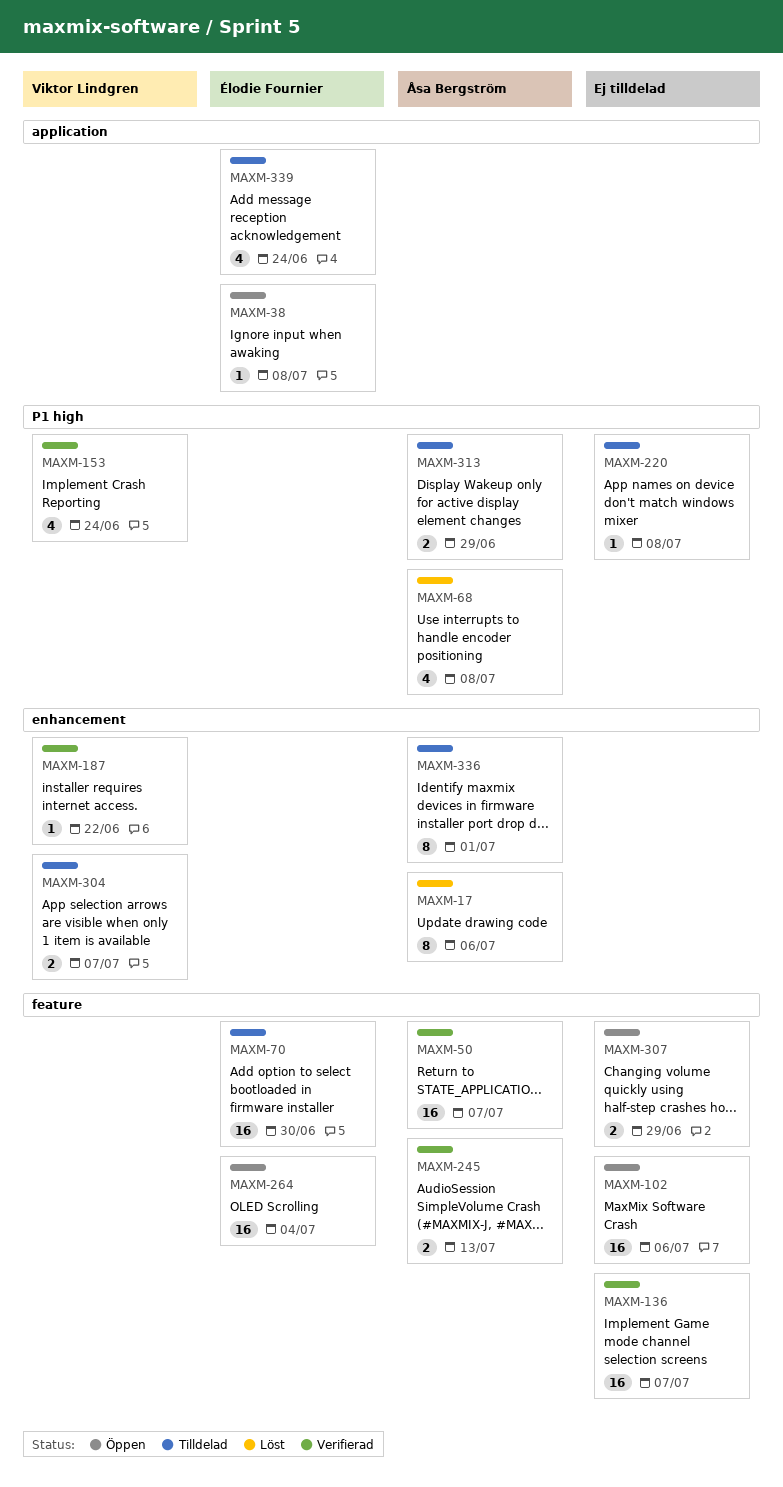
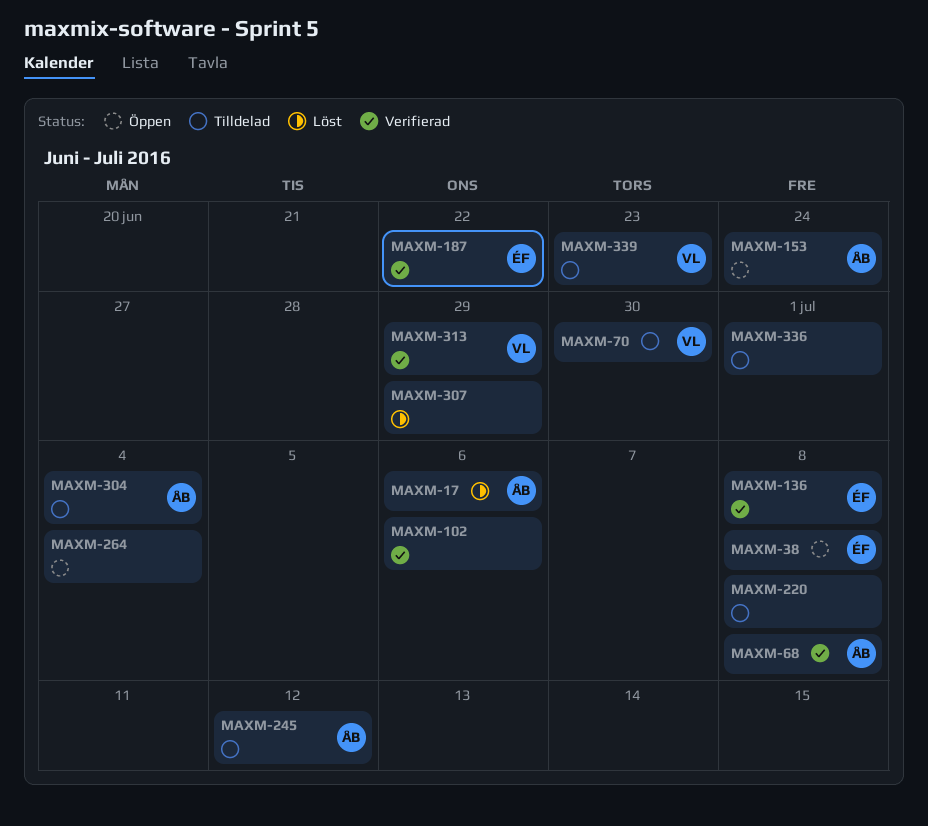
MAXM-50: present -> none
MAXM-68, status: Löst -> Verifierad
MAXM-70, owner: Élodie Fournier -> Viktor Lindgren
MAXM-102, status: Öppen -> Verifierad
MAXM-136, owner: none -> Élodie Fournier
MAXM-136, due: Jul 7 -> Jul 8
MAXM-153, status: Verifierad -> Öppen
MAXM-153, owner: Viktor Lindgren -> Åsa Bergström
MAXM-187, owner: Viktor Lindgren -> Élodie Fournier
MAXM-245, status: Verifierad -> Tilldelad
MAXM-245, due: Jul 13 -> Jul 12
MAXM-264, owner: Élodie Fournier -> none
MAXM-304, owner: Viktor Lindgren -> Åsa Bergström
MAXM-304, due: Jul 7 -> Jul 4
MAXM-307, status: Öppen -> Löst
MAXM-313, status: Tilldelad -> Verifierad
MAXM-313, owner: Åsa Bergström -> Viktor Lindgren
MAXM-336, owner: Åsa Bergström -> none
MAXM-339, owner: Élodie Fournier -> Viktor Lindgren
MAXM-339, due: Jun 24 -> Jun 23

